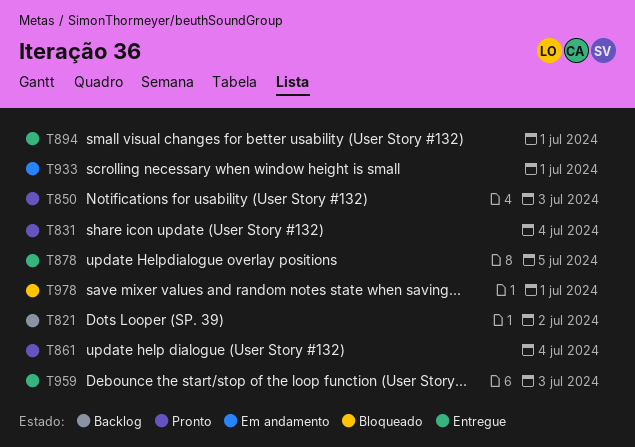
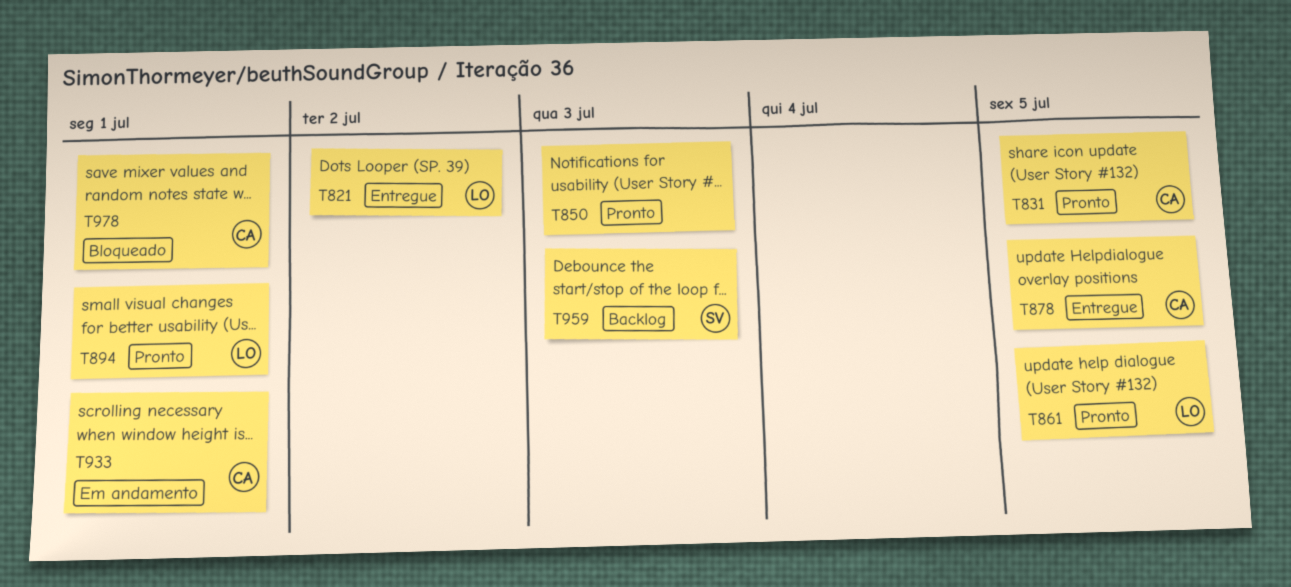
T821, status: Backlog -> Entregue
T831, due: Jul 4 -> Jul 5
T861, due: Jul 4 -> Jul 5
T894, status: Entregue -> Pronto
T959, status: Entregue -> Backlog

